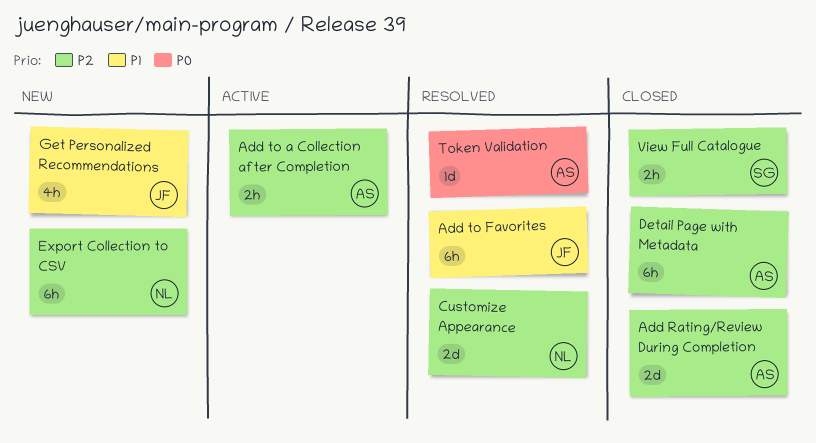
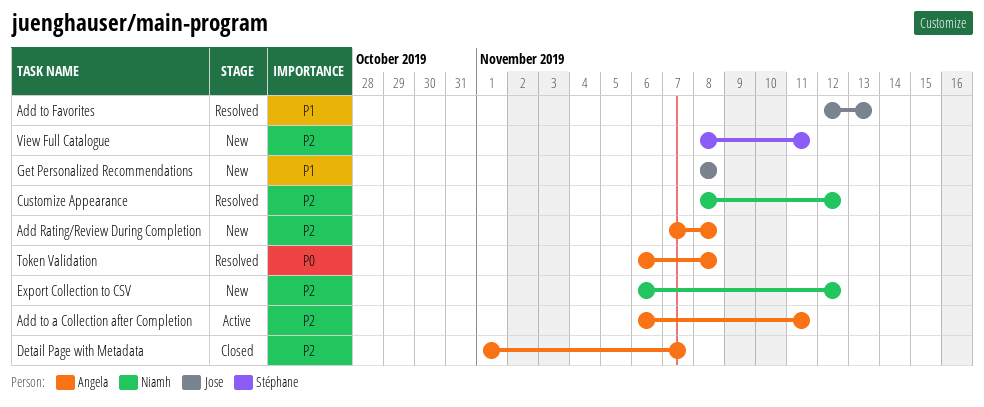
Add Rating/Review During Completion, status: Closed -> New
View Full Catalogue, status: Closed -> New

